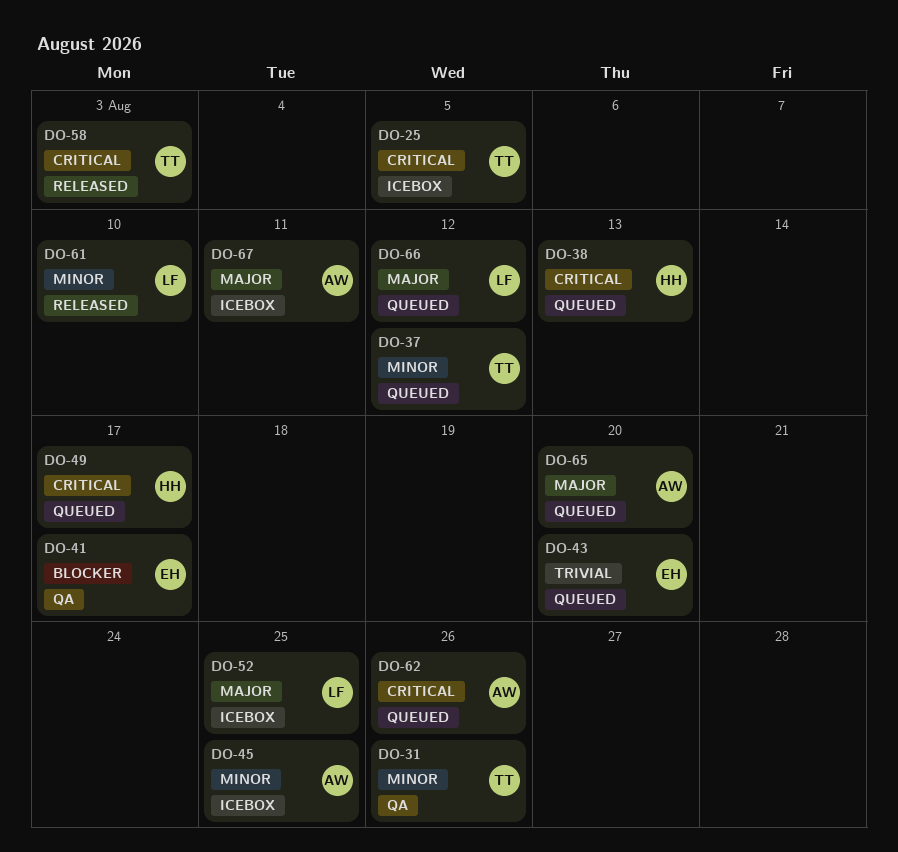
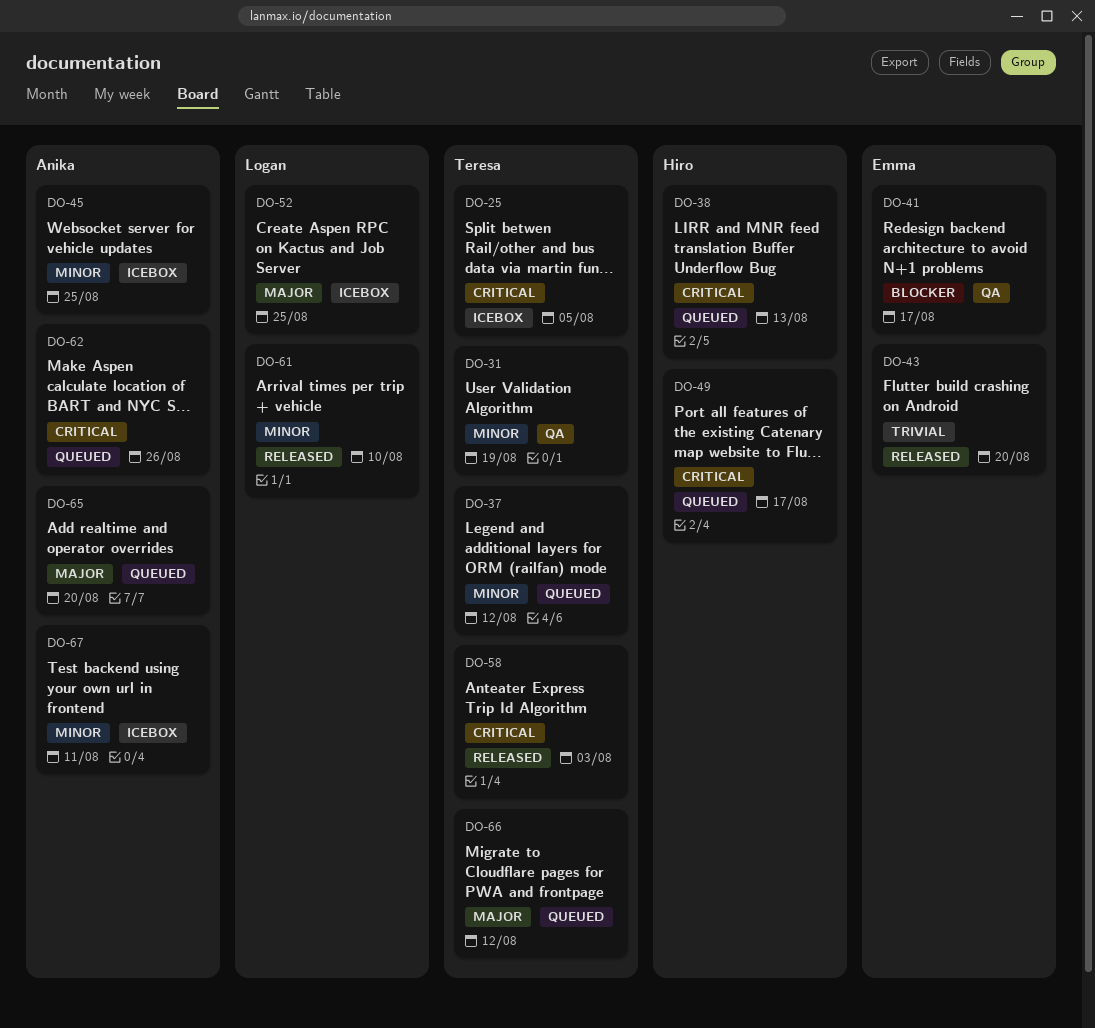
DO-31, due: Aug 26 -> Aug 19
DO-43, status: Queued -> Released
DO-66, owner: Logan -> Teresa
DO-67, priority: Major -> Minor

